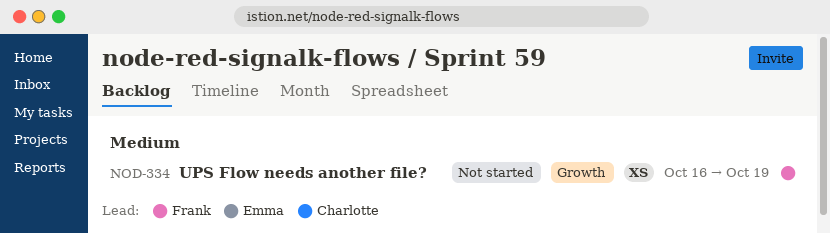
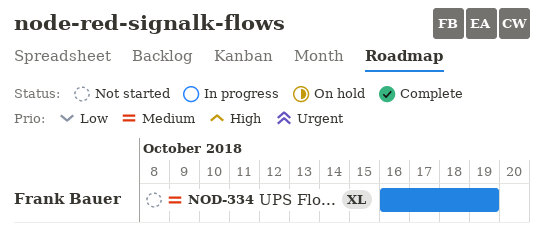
NOD-334, estimate: XS -> XL

